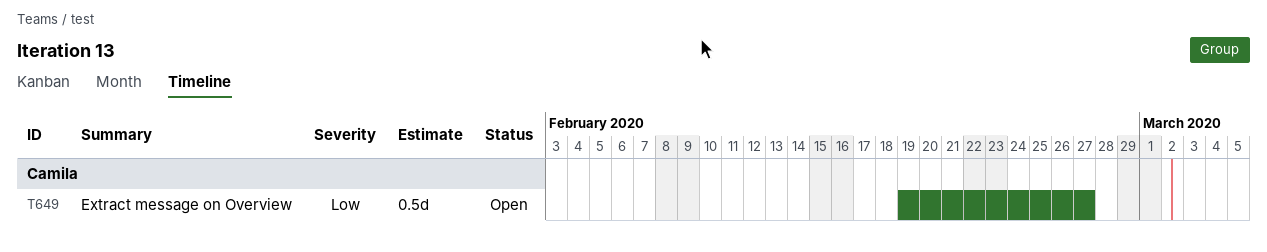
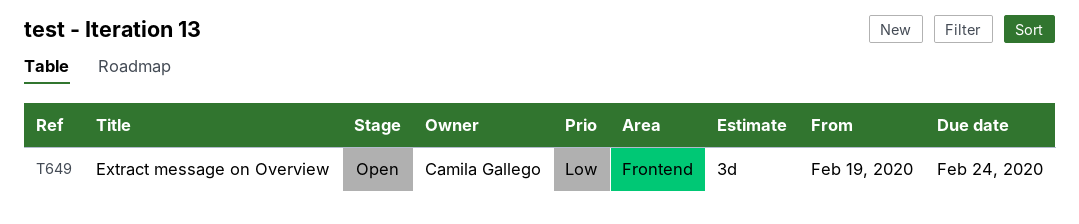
T649, estimate: 0.5d -> 3d
T649, due: Feb 27 -> Feb 24

